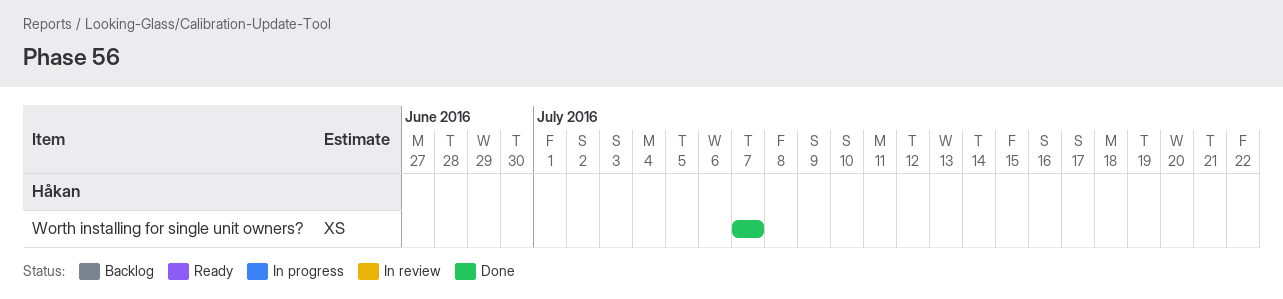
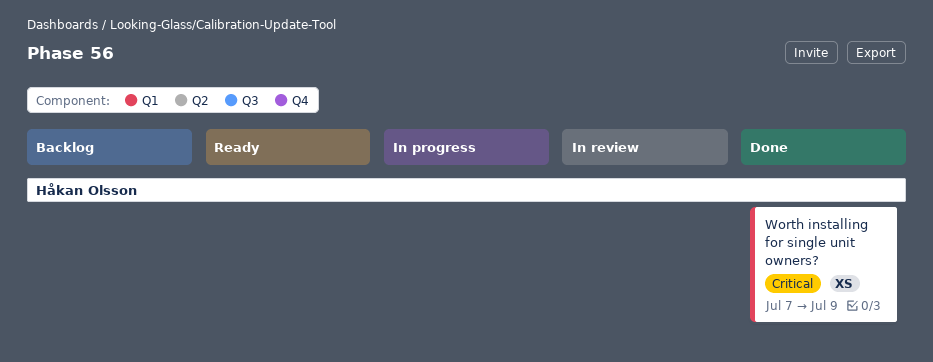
Worth installing for single unit owners?, due: Jul 7 -> Jul 9

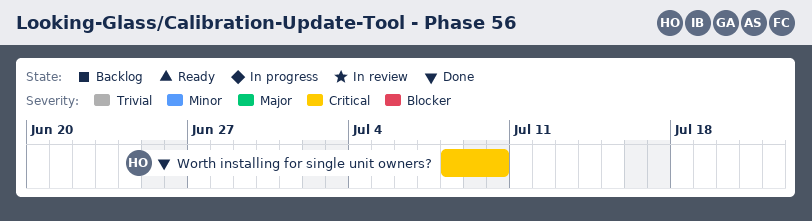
Worth installing for single unit owners?, start: Jul 7 -> Jul 8
Worth installing for single unit owners?, due: Jul 9 -> Jul 10

